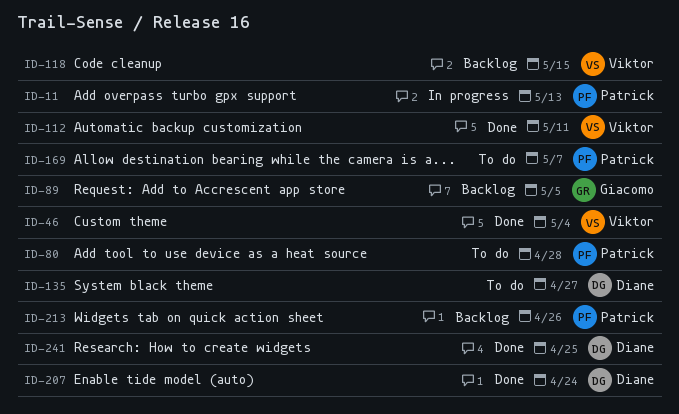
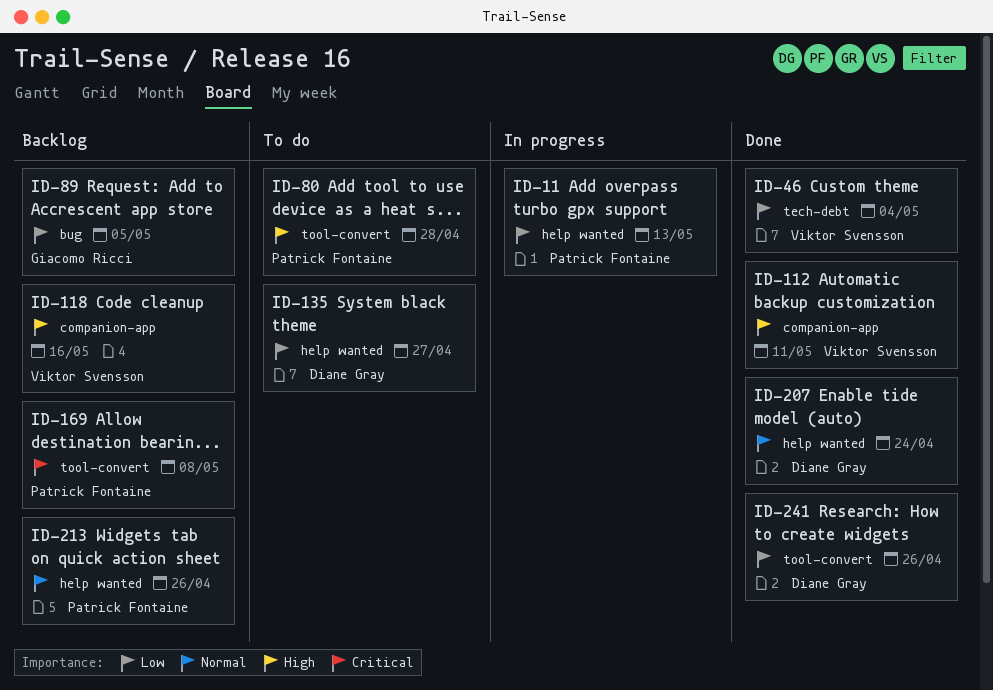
ID-118, due: May 15 -> May 16
ID-169, status: To do -> Backlog
ID-169, due: May 7 -> May 8
ID-241, due: Apr 25 -> Apr 26

